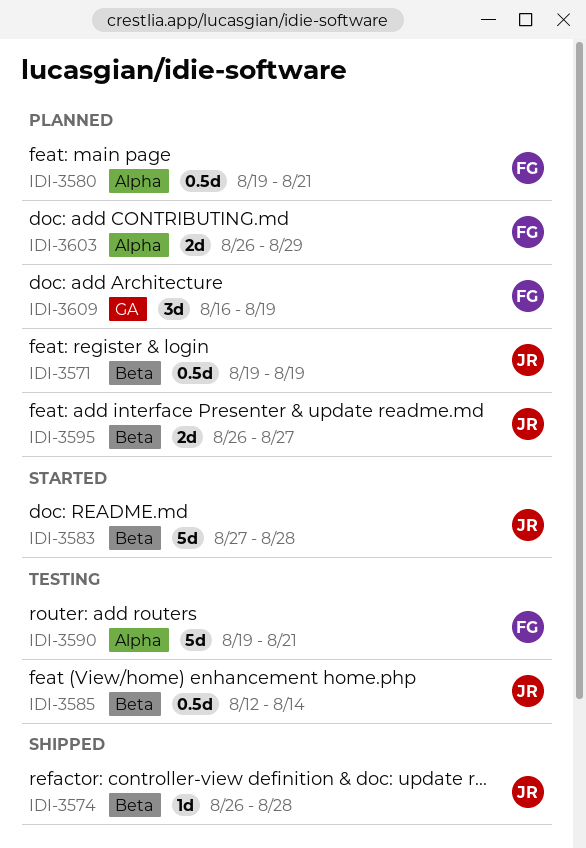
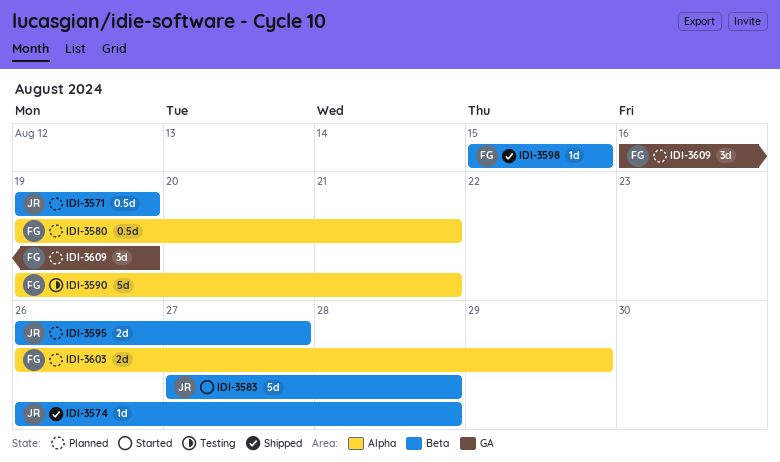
IDI-3585: present -> none
IDI-3598: none -> present

